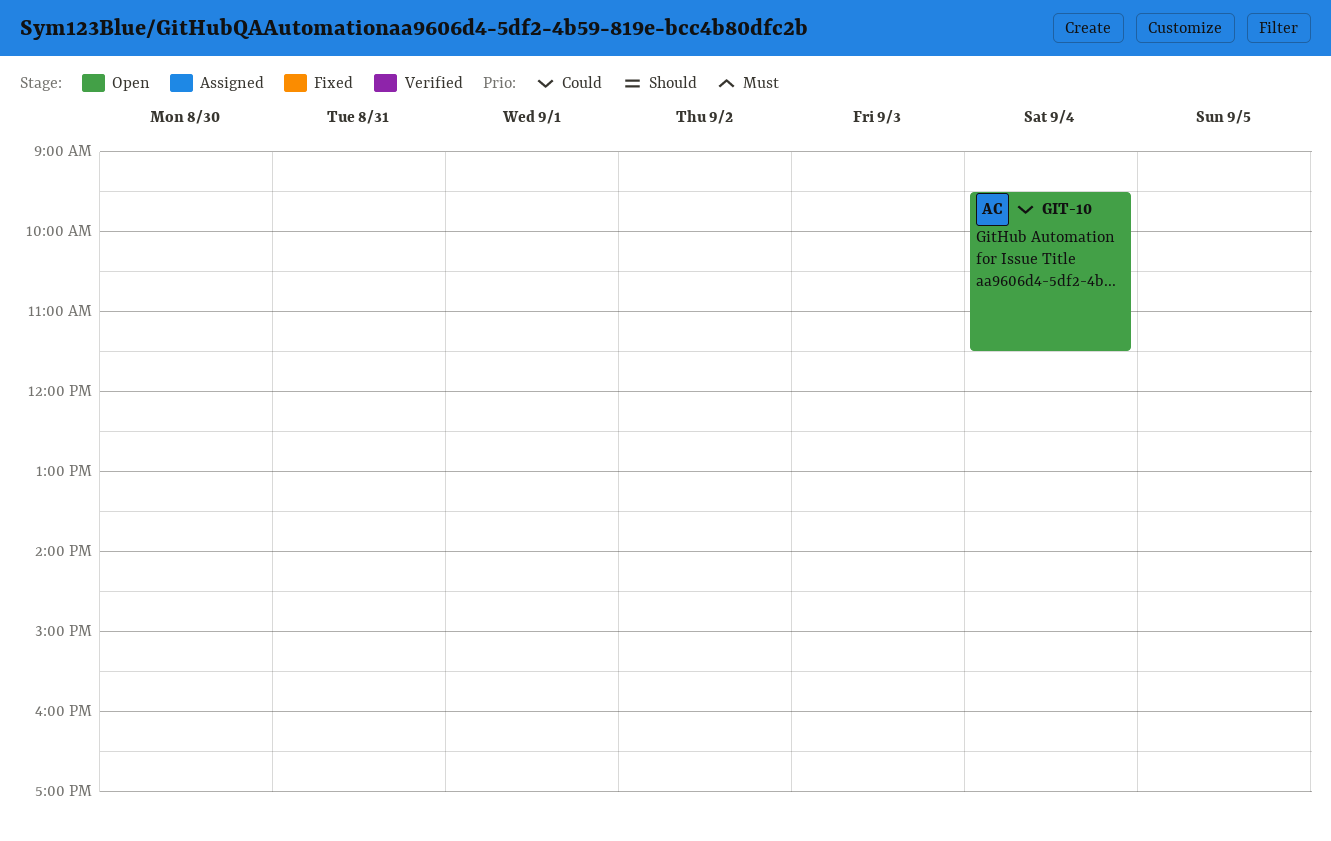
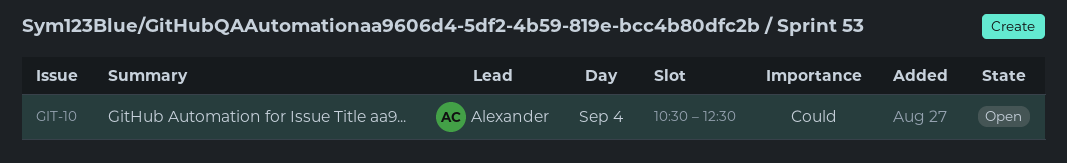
GIT-10, begins: 09:30 -> 10:30
GIT-10, ends: 11:30 -> 12:30

